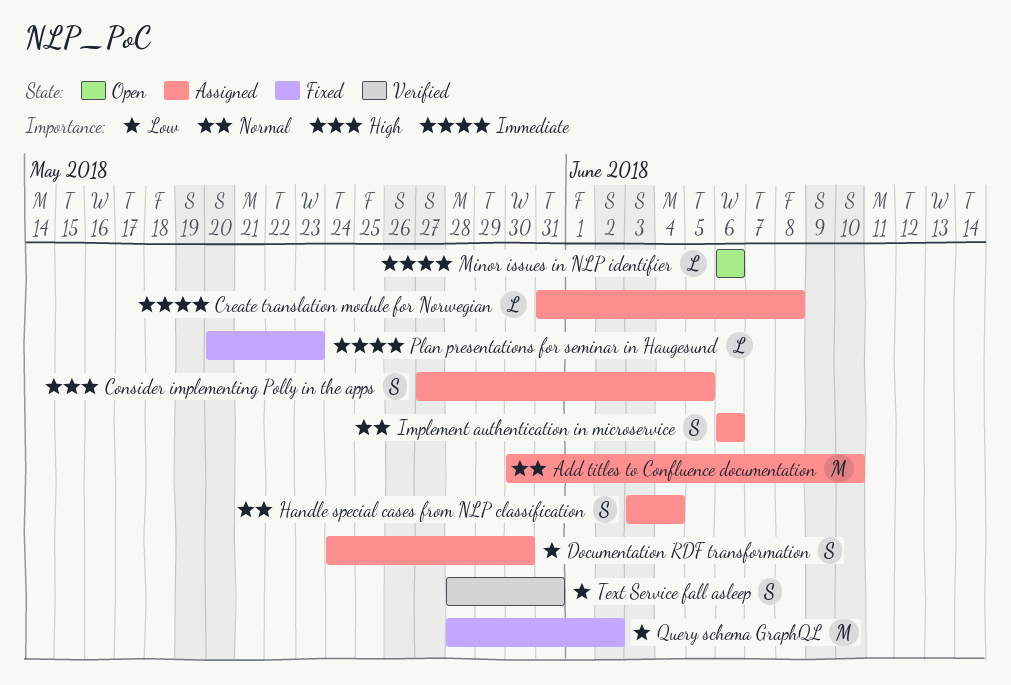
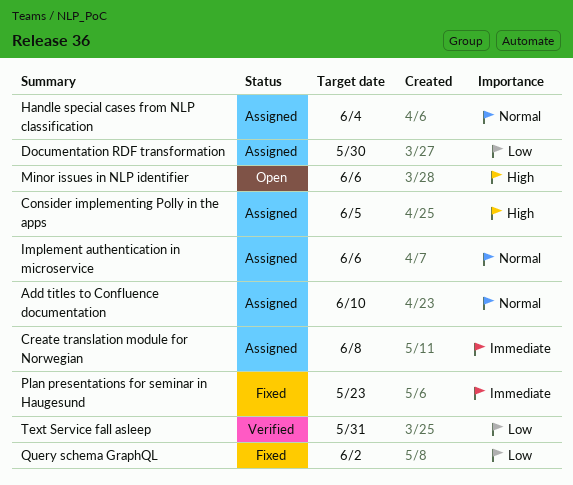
Minor issues in NLP identifier, priority: Immediate -> High

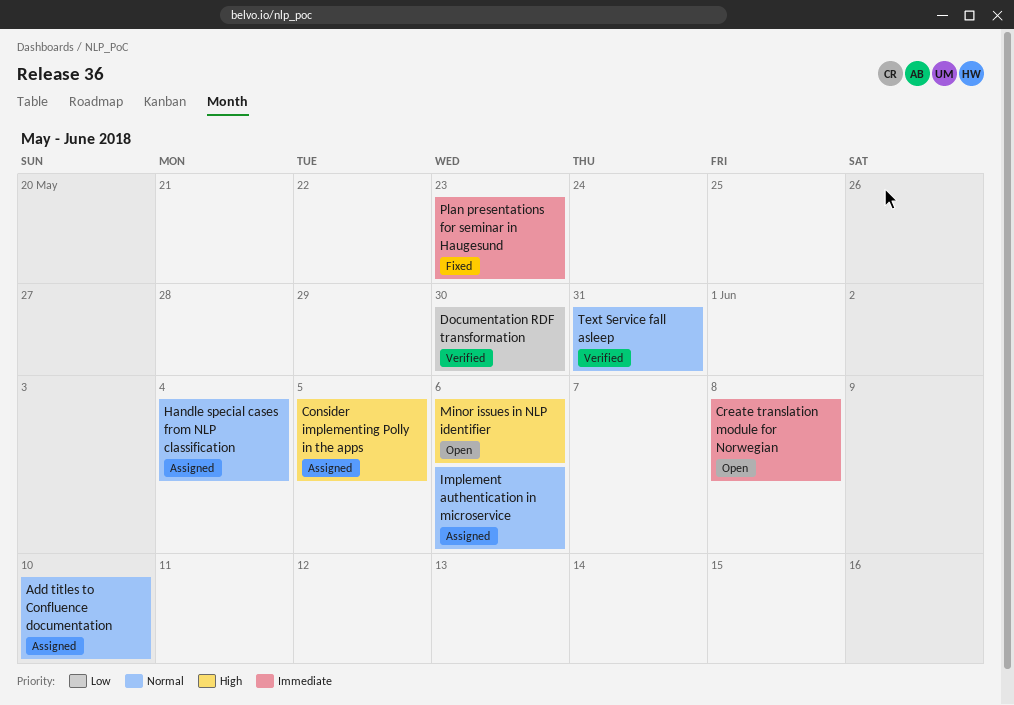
Create translation module for Norwegian, status: Assigned -> Open
Documentation RDF transformation, status: Assigned -> Verified
Query schema GraphQL: present -> none
Text Service fall asleep, priority: Low -> Normal

